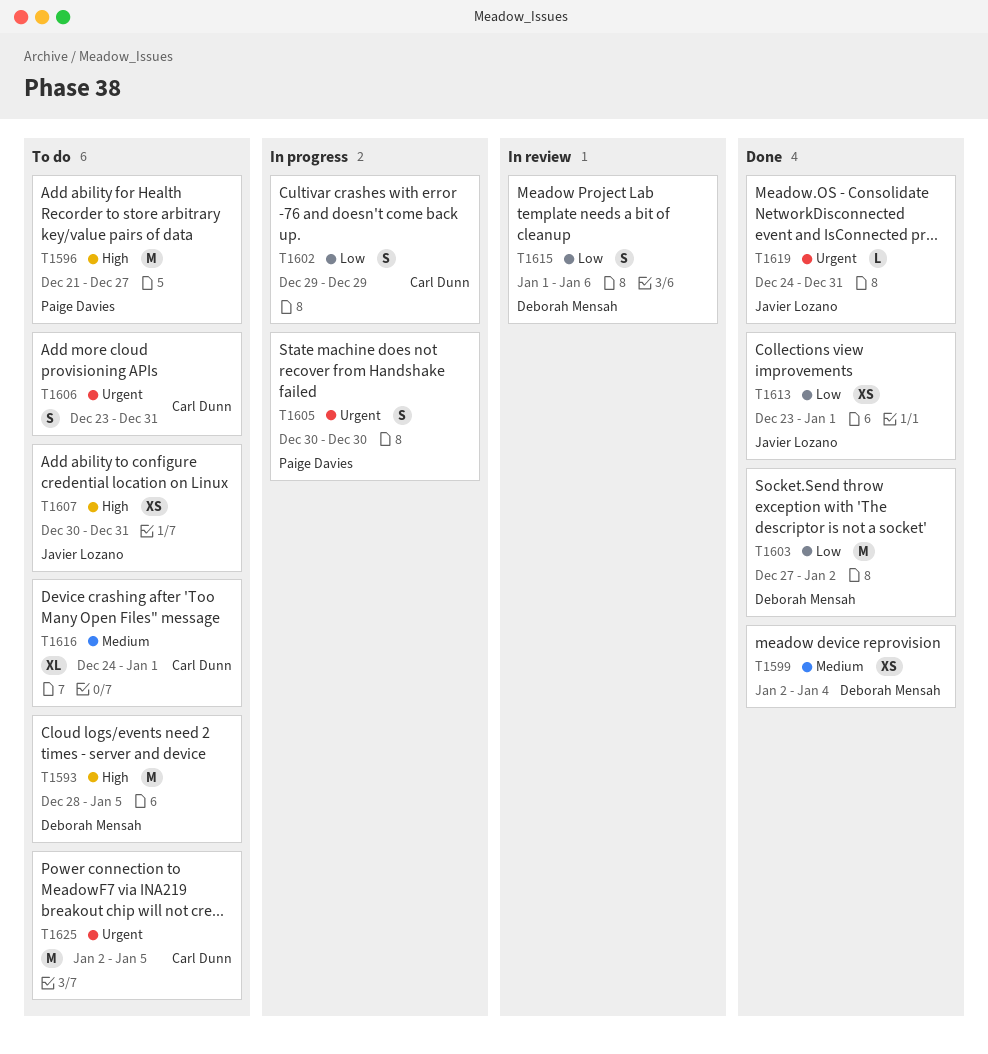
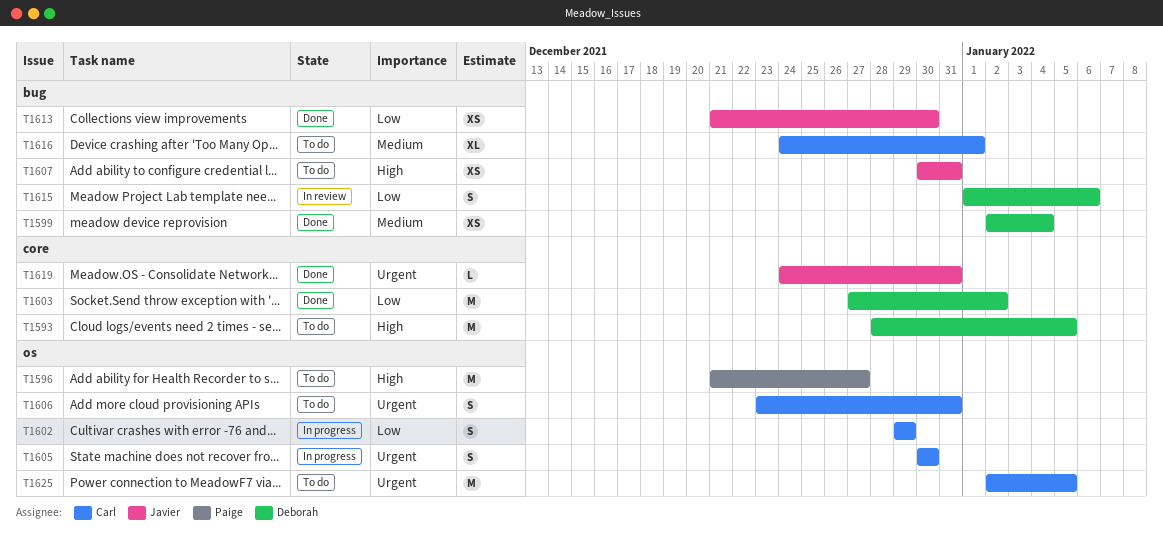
T1605, owner: Paige Davies -> Carl Dunn
T1613, start: Dec 23 -> Dec 21
T1613, due: Jan 1 -> Dec 30

